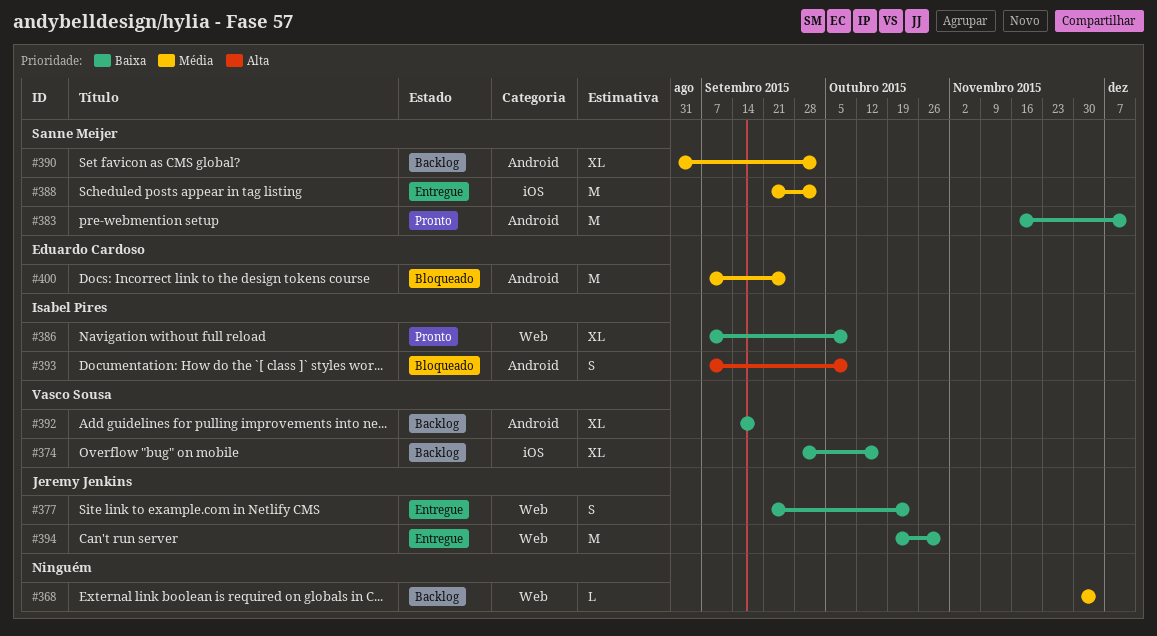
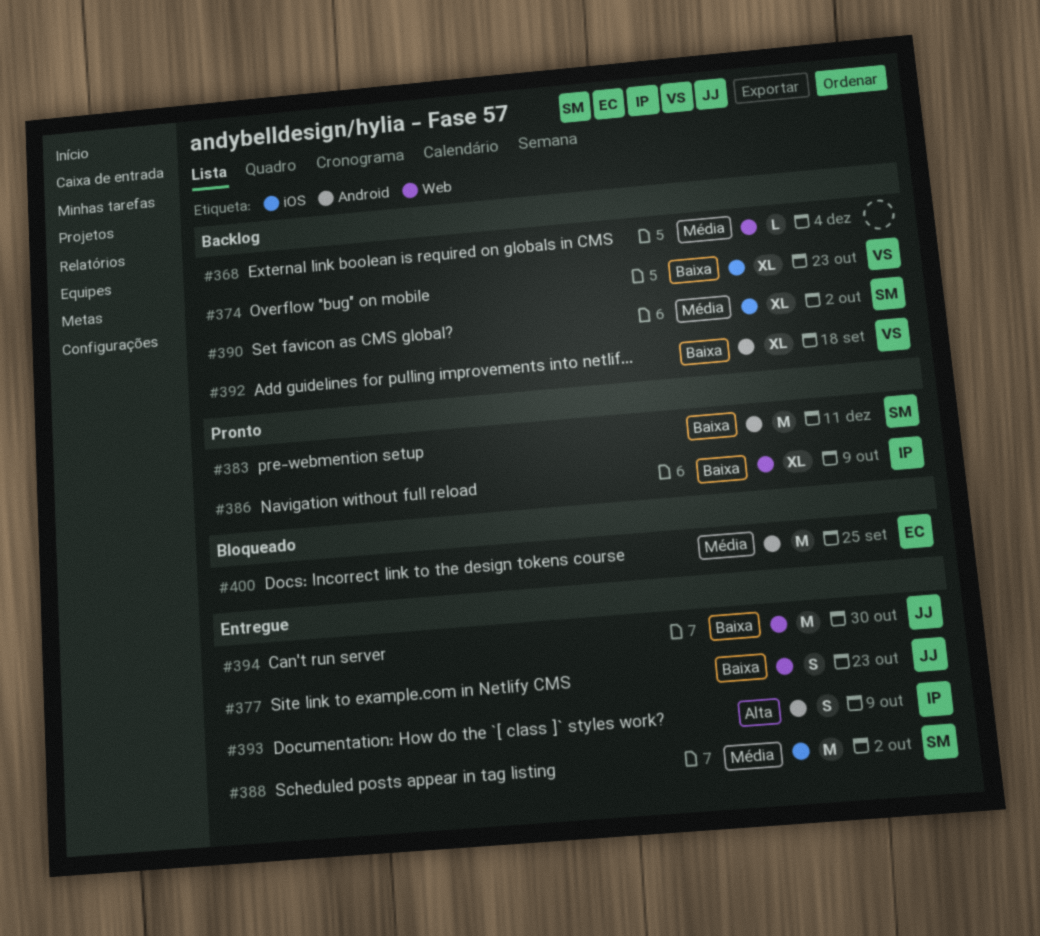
#374, due: Oct 16 -> Oct 23
#390, label: Android -> iOS
#393, status: Bloqueado -> Entregue

